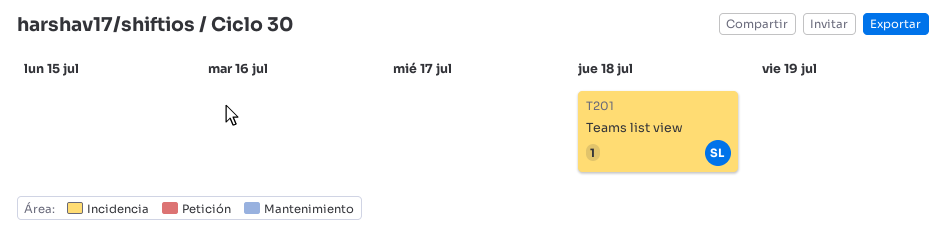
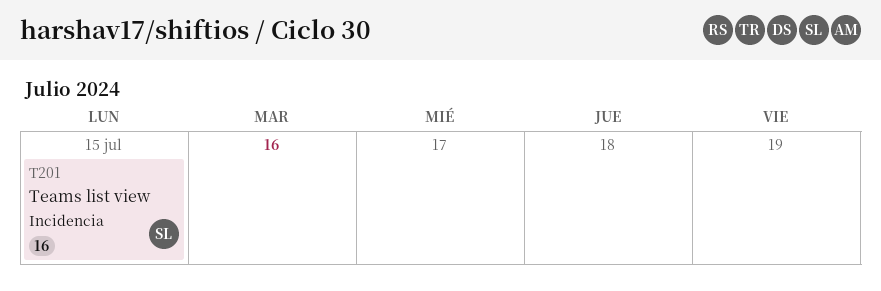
T201, estimate: 1 -> 16
T201, due: Jul 18 -> Jul 15

